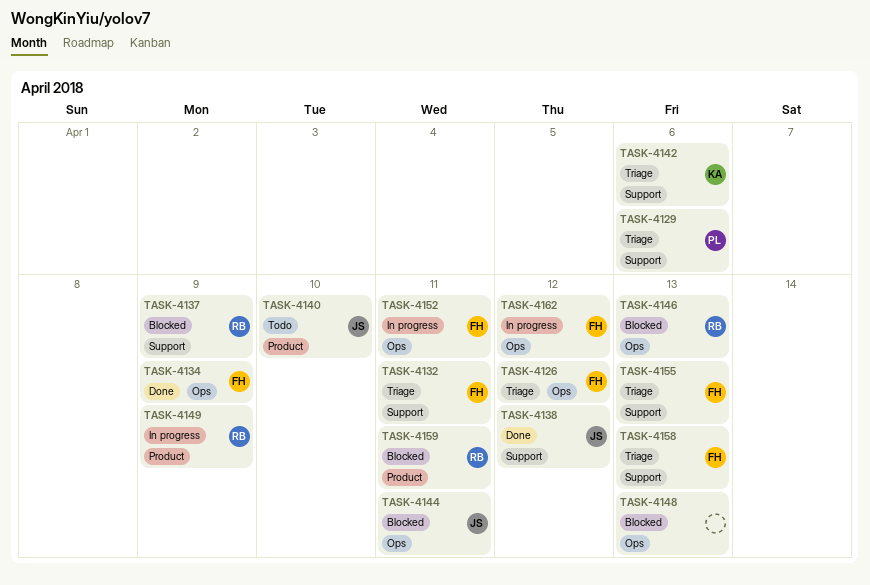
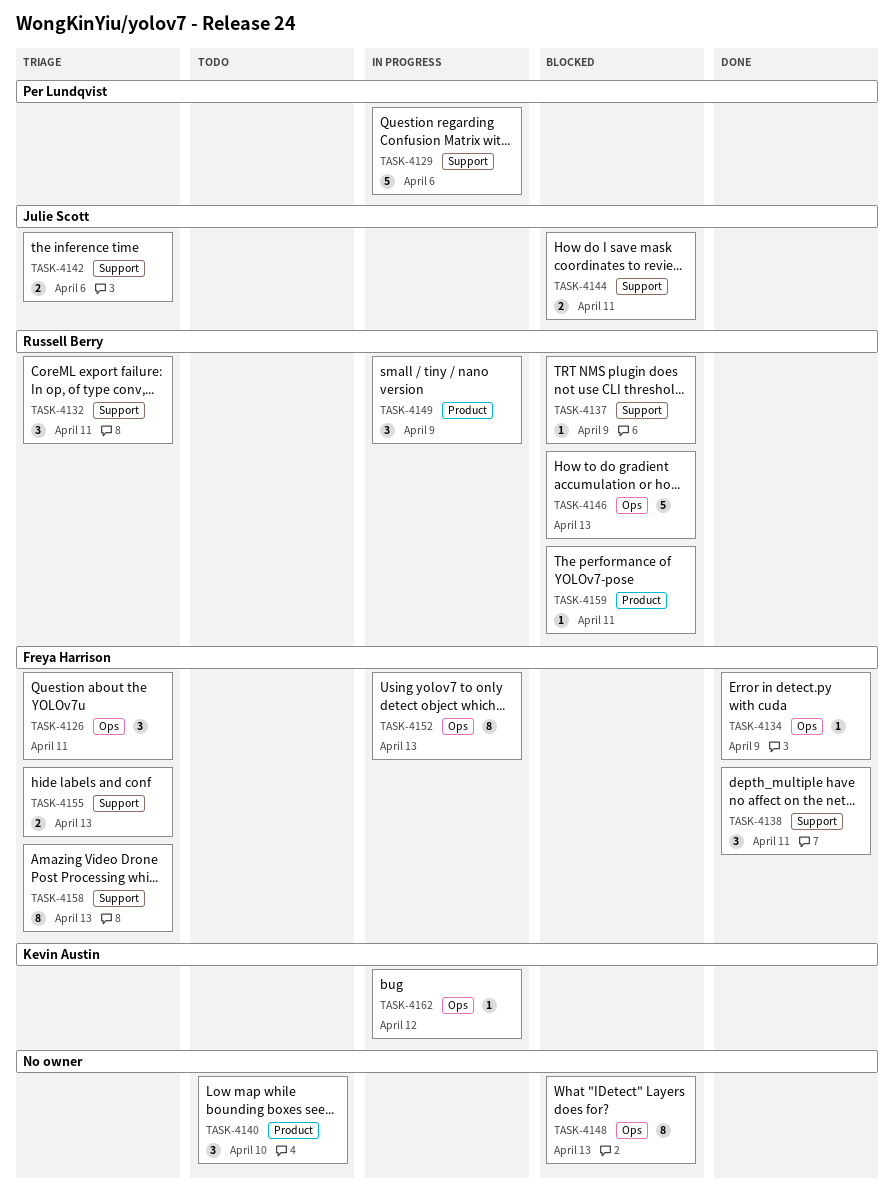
TASK-4126, due: Apr 12 -> Apr 11
TASK-4129, status: Triage -> In progress
TASK-4132, owner: Freya Harrison -> Russell Berry
TASK-4138, owner: Julie Scott -> Freya Harrison
TASK-4138, due: Apr 12 -> Apr 11
TASK-4140, owner: Julie Scott -> none
TASK-4142, owner: Kevin Austin -> Julie Scott
TASK-4144, label: Ops -> Support
TASK-4152, due: Apr 11 -> Apr 13
TASK-4162, owner: Freya Harrison -> Kevin Austin

